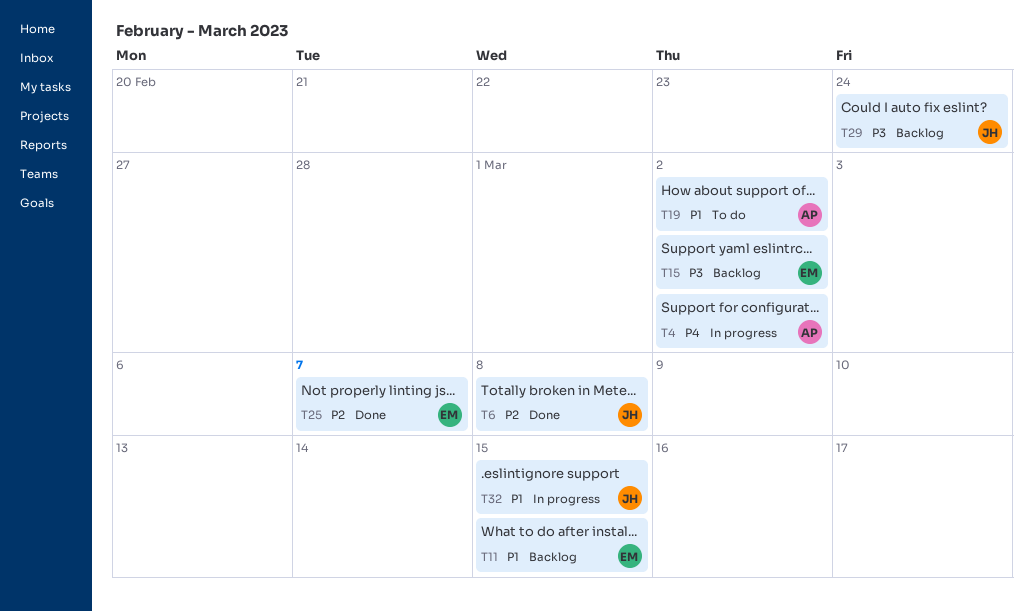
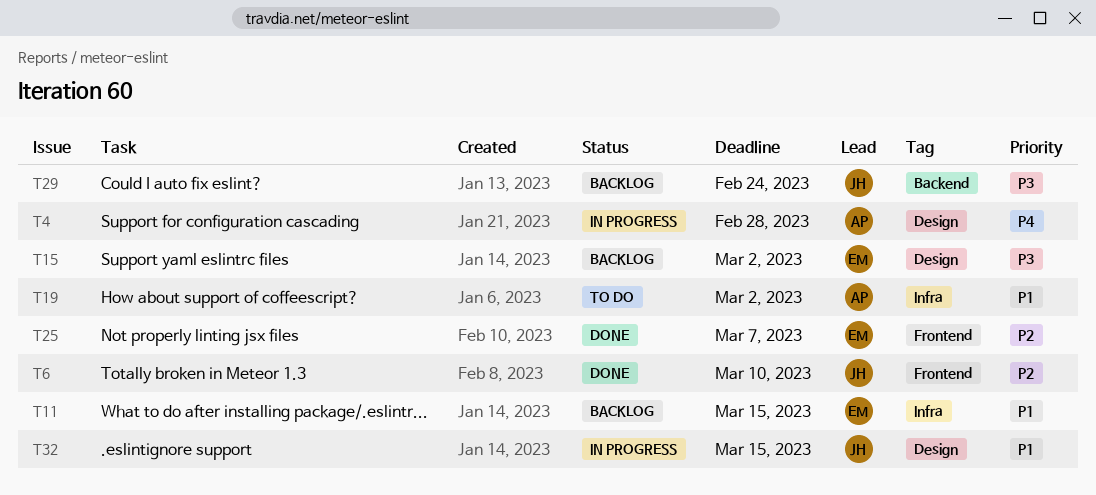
T4, due: Mar 2 -> Feb 28
T6, due: Mar 8 -> Mar 10

